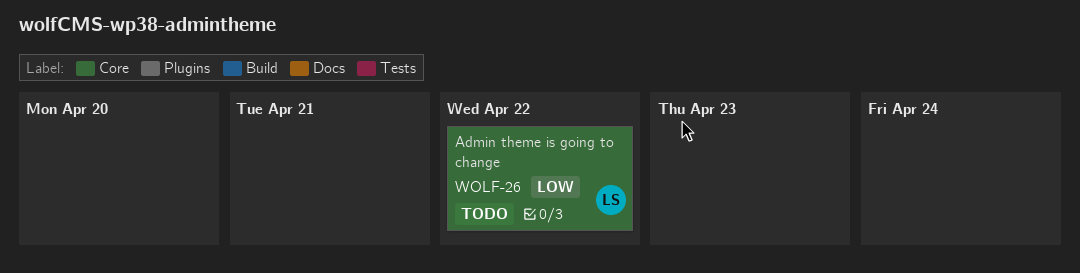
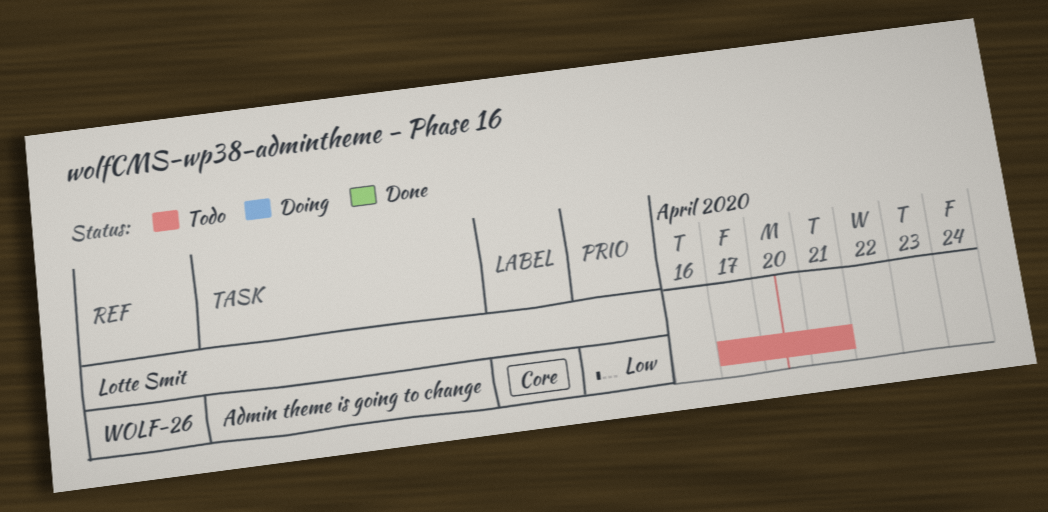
WOLF-26, due: Apr 22 -> Apr 21

